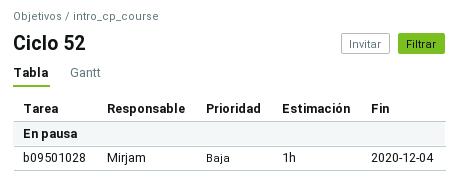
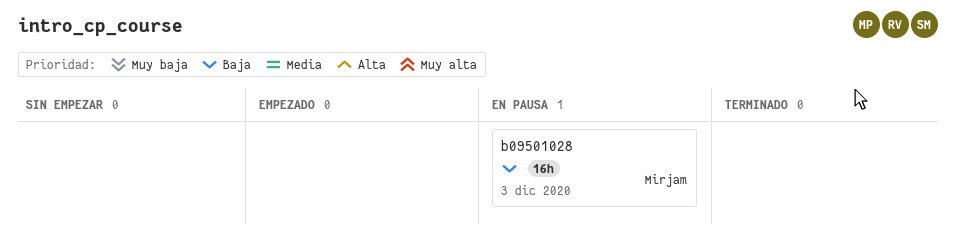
b09501028, estimate: 1h -> 16h
b09501028, due: Dec 4 -> Dec 3

